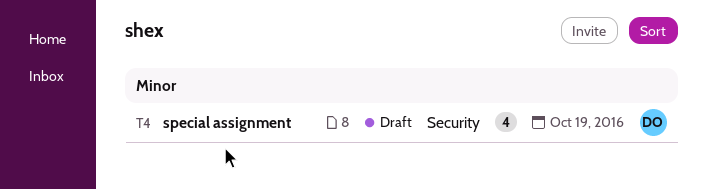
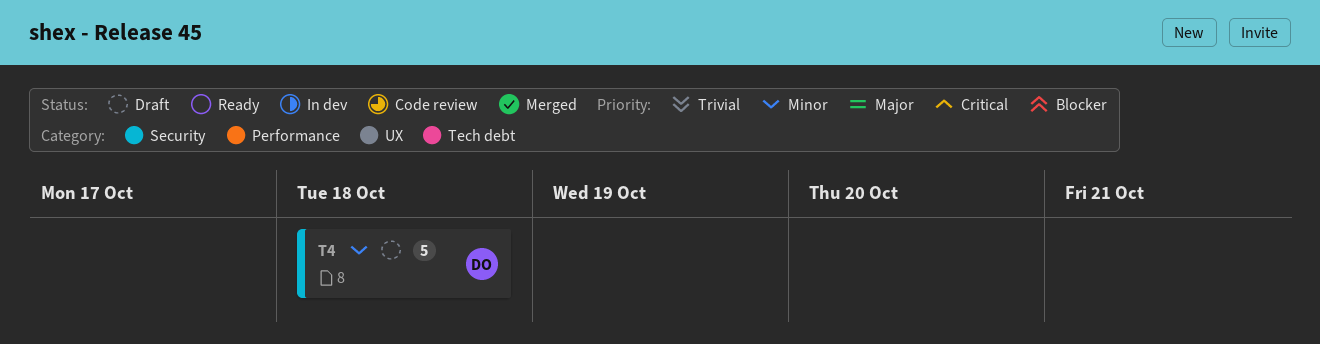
T4, estimate: 4 -> 5
T4, due: Oct 19 -> Oct 18

